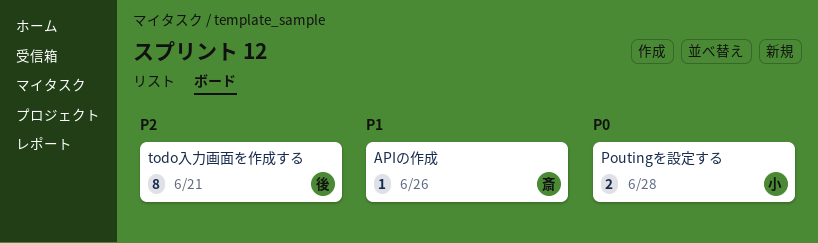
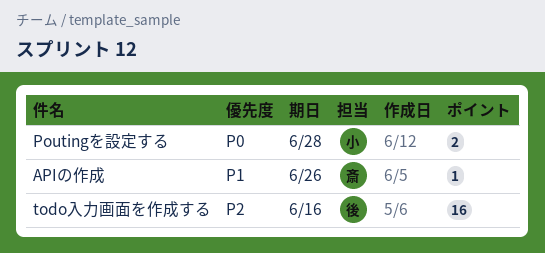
todo入力画面を作成する, estimate: 8 -> 16
todo入力画面を作成する, due: Jun 21 -> Jun 16

